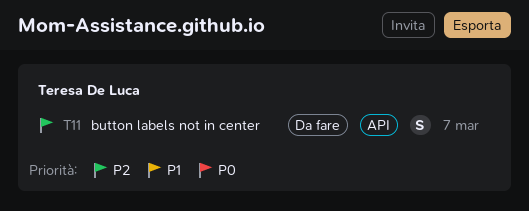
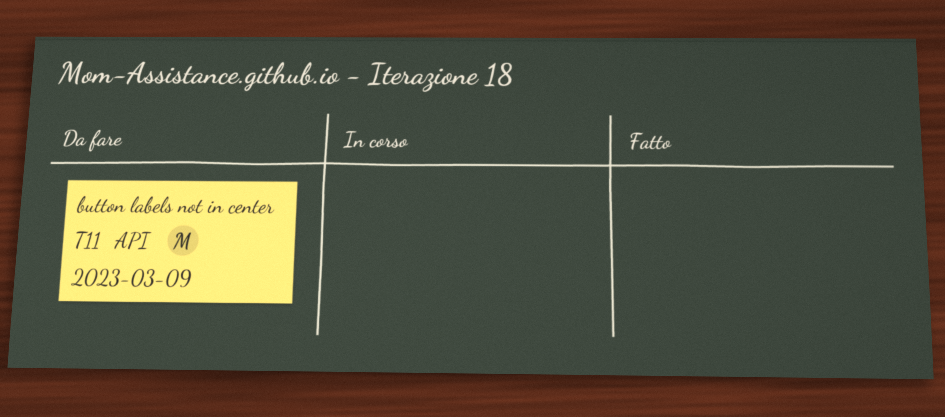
T11, estimate: S -> M
T11, due: Mar 7 -> Mar 9

